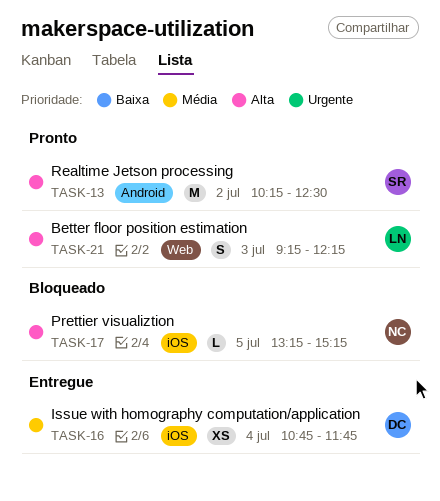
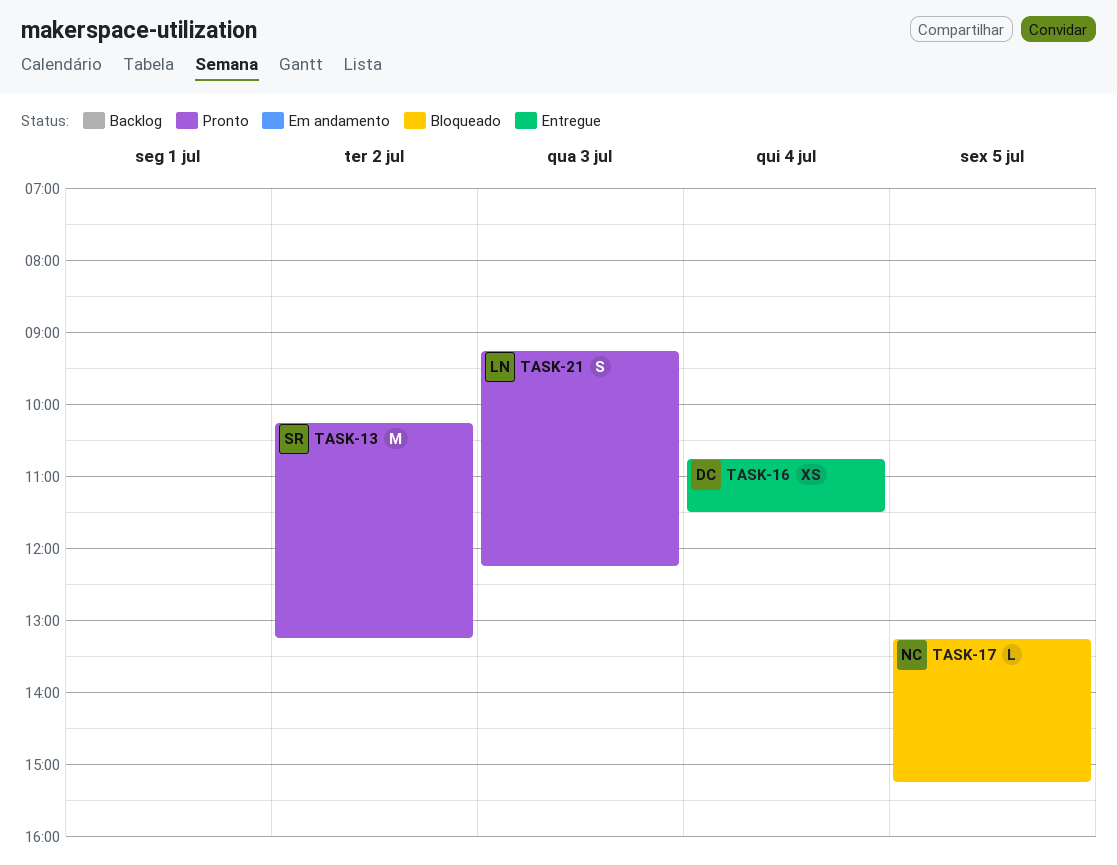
TASK-13, ends: 12:30 -> 13:15
TASK-16, ends: 11:45 -> 11:30

